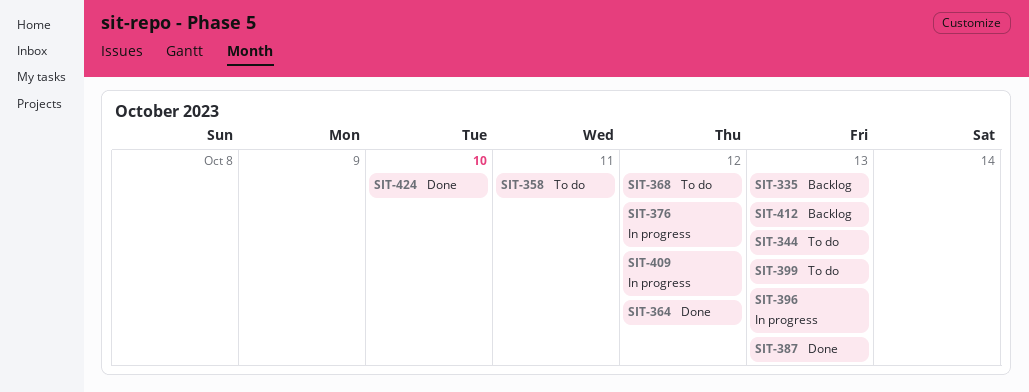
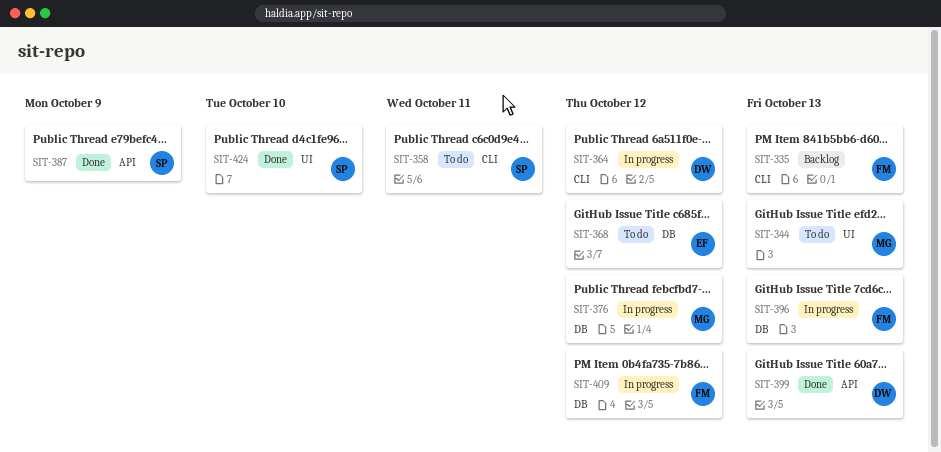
SIT-364, status: Done -> In progress
SIT-387, due: Oct 13 -> Oct 9
SIT-399, status: To do -> Done
SIT-412: present -> none

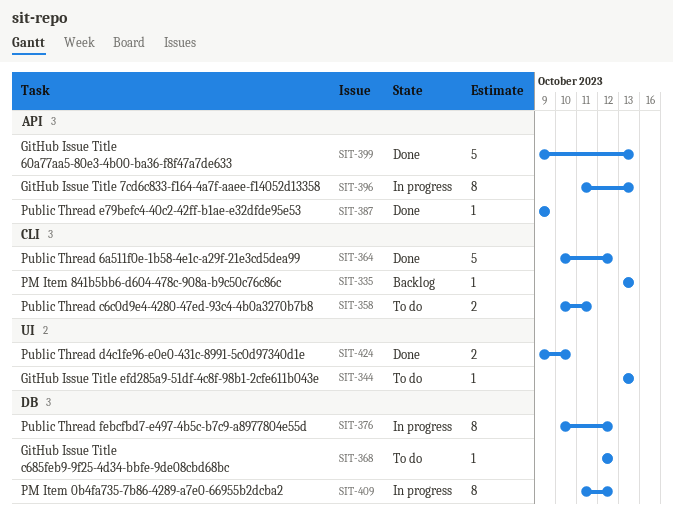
SIT-364, status: In progress -> Done
SIT-396, label: DB -> API

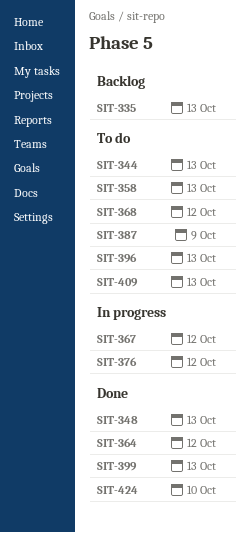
SIT-348: none -> present
SIT-358, due: Oct 11 -> Oct 13
SIT-367: none -> present
SIT-387, status: Done -> To do
SIT-396, status: In progress -> To do
SIT-409, status: In progress -> To do
SIT-409, due: Oct 12 -> Oct 13

